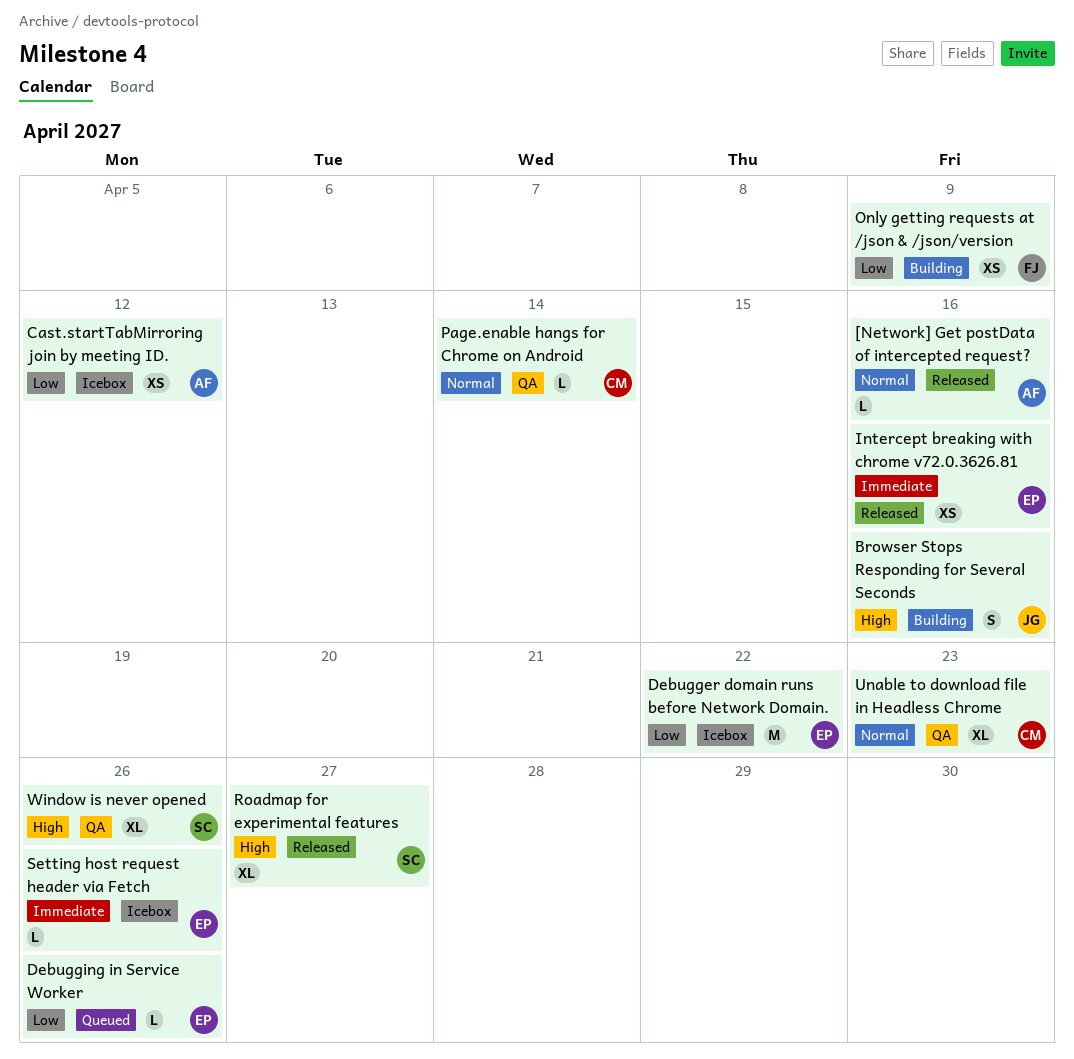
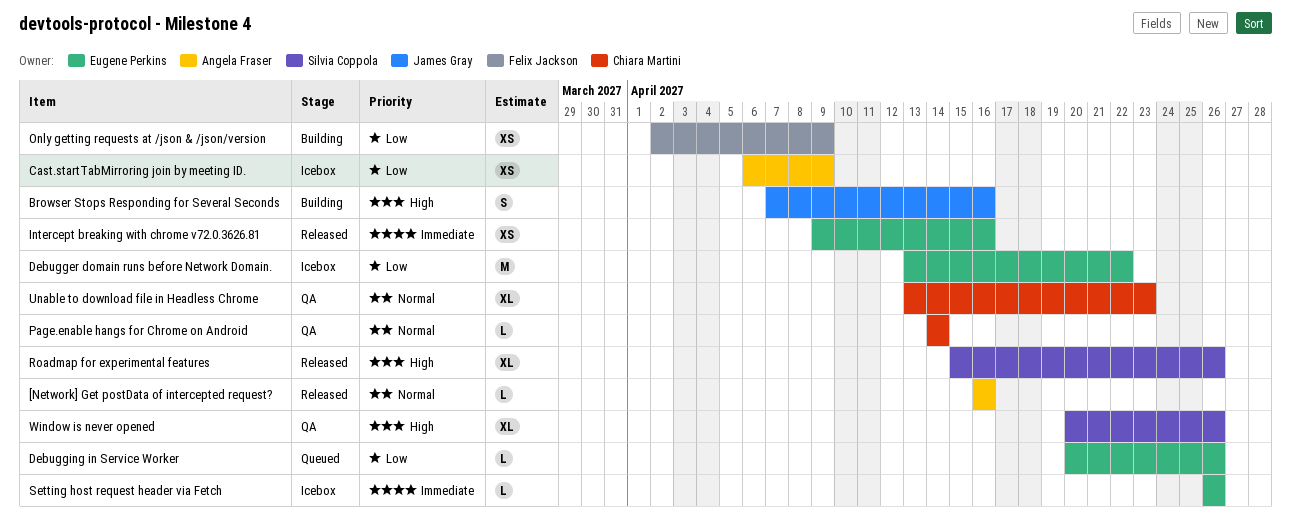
Cast.startTabMirroring join by meeting ID., due: Apr 12 -> Apr 9
Roadmap for experimental features, due: Apr 27 -> Apr 26

